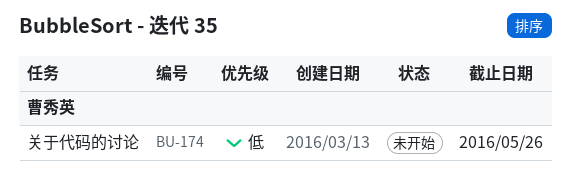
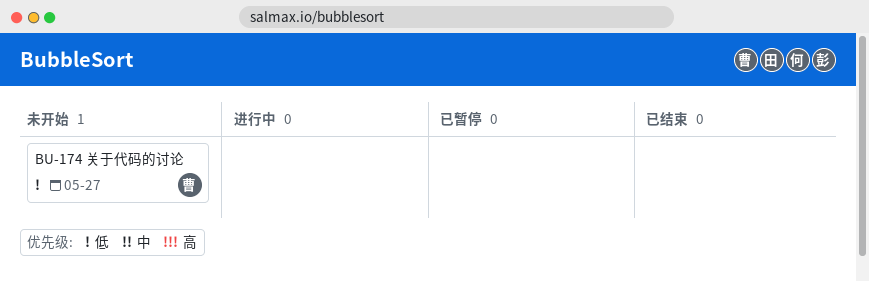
BU-174, due: May 26 -> May 27

